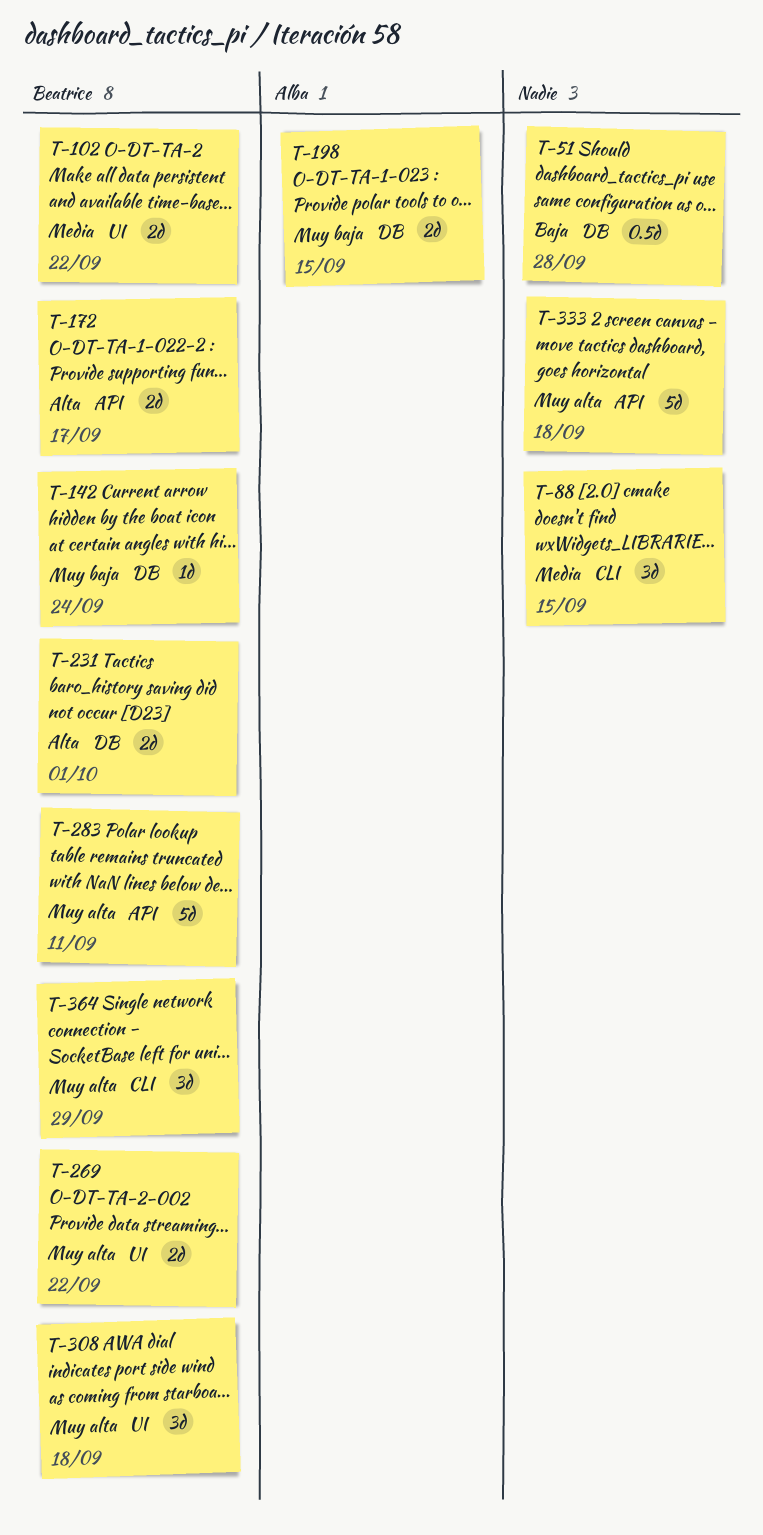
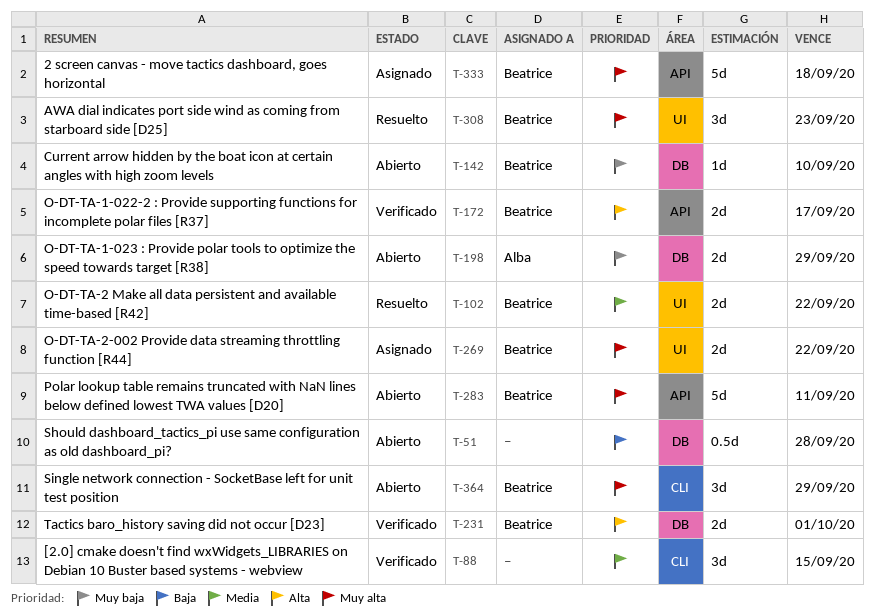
T-142, due: Sep 24 -> Sep 10
T-198, due: Sep 15 -> Sep 29
T-308, due: Sep 18 -> Sep 23
T-333, owner: none -> Beatrice

